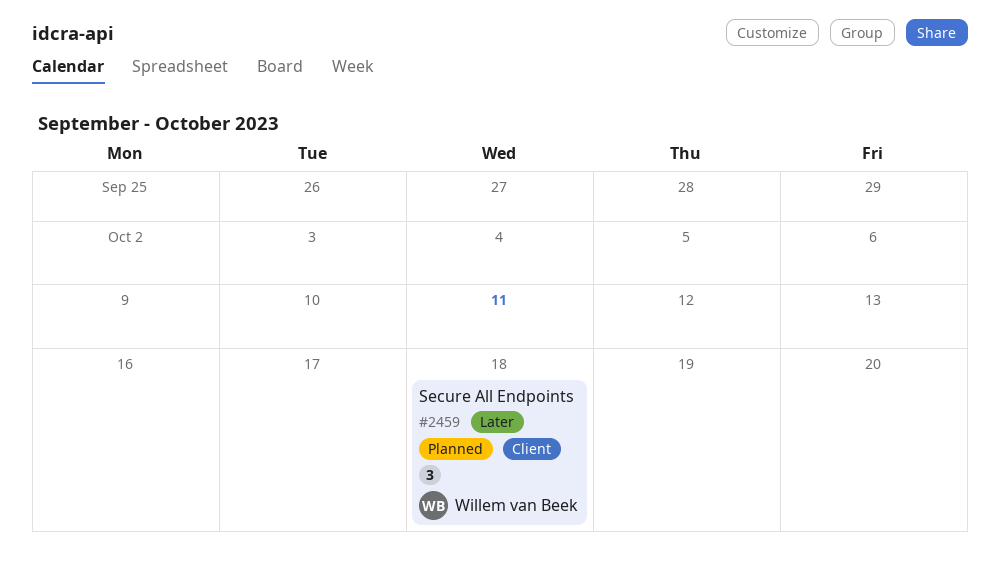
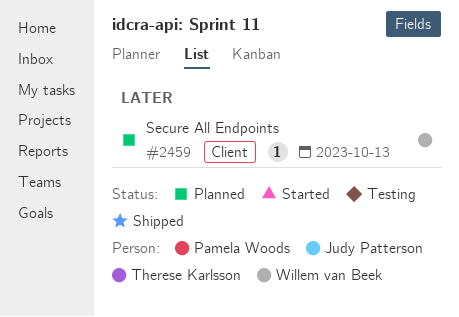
#2459, estimate: 3 -> 1
#2459, due: Oct 18 -> Oct 13

